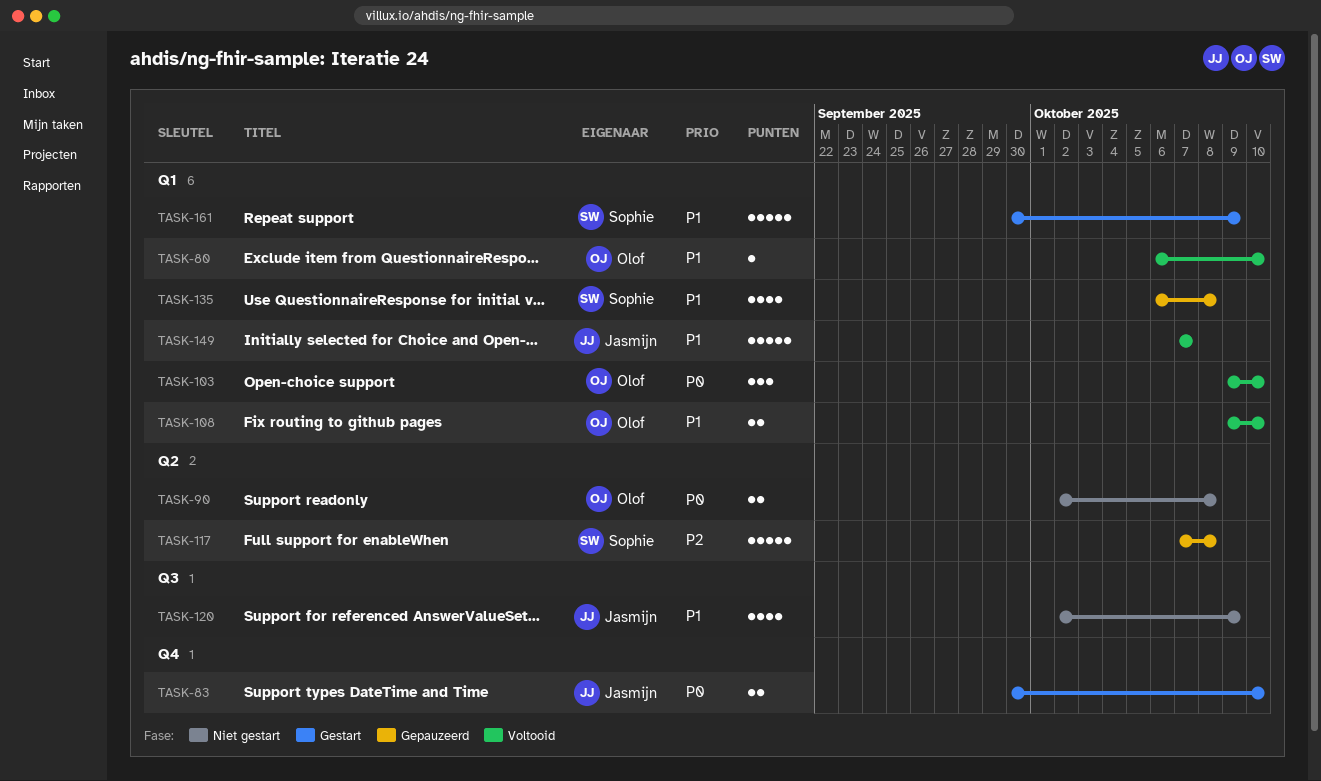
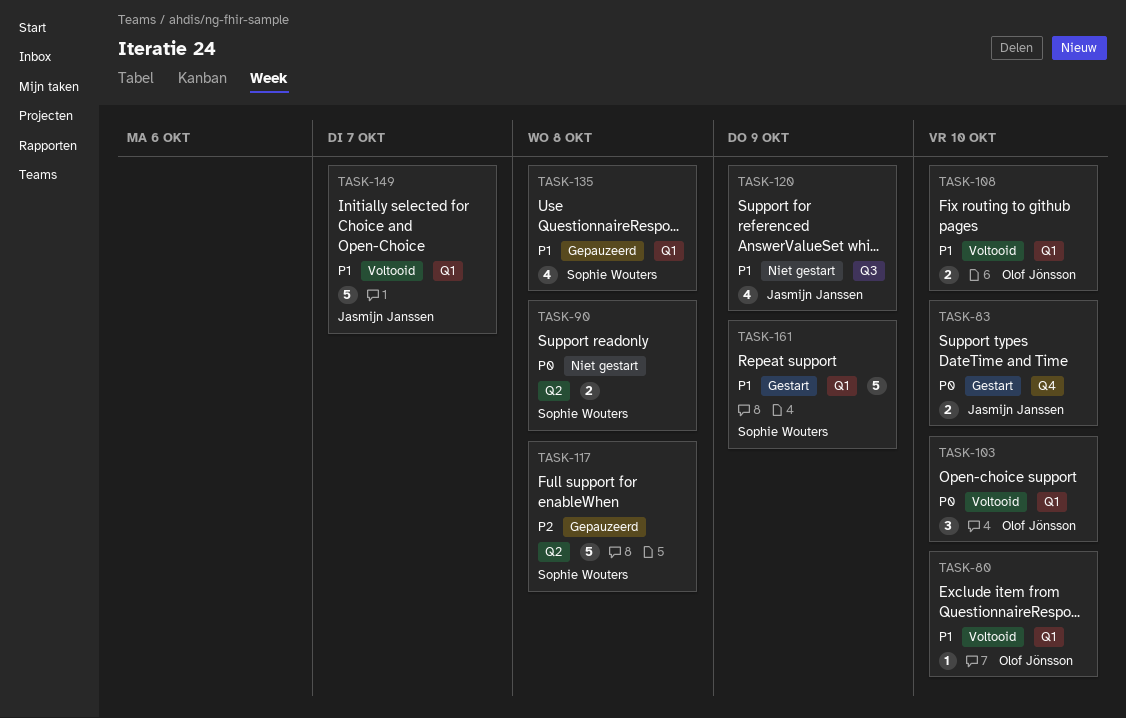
TASK-90, owner: Olof Jönsson -> Sophie Wouters

